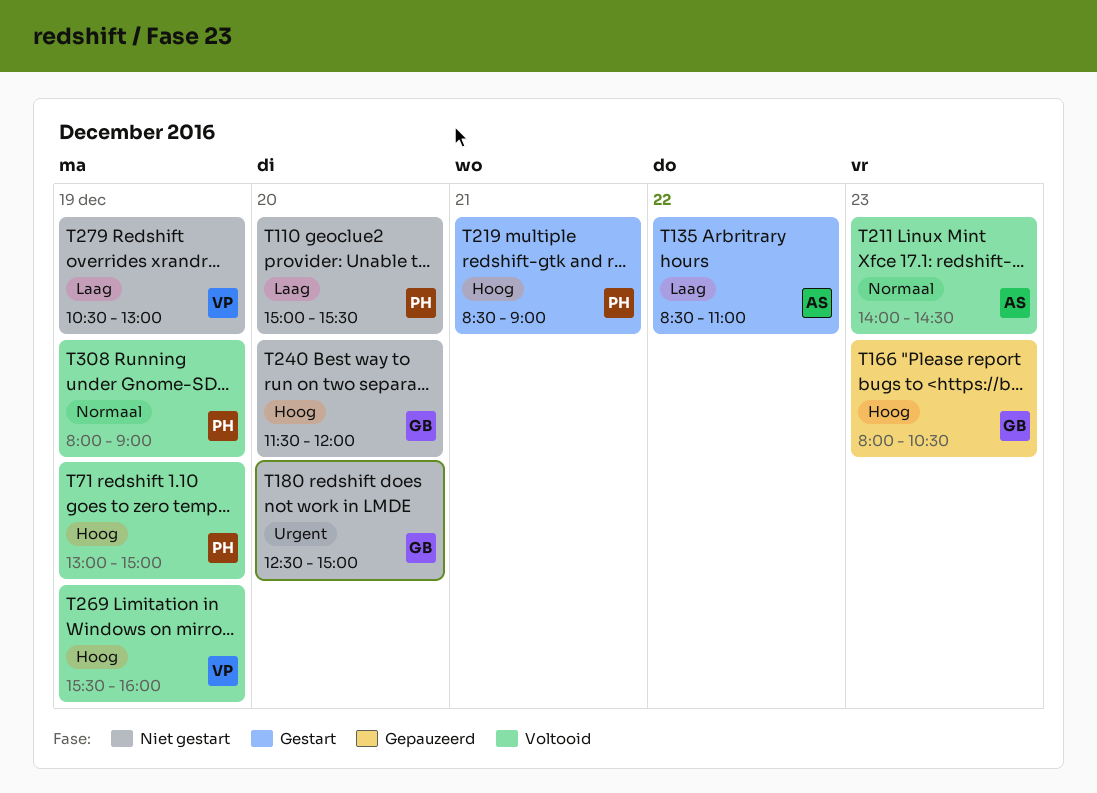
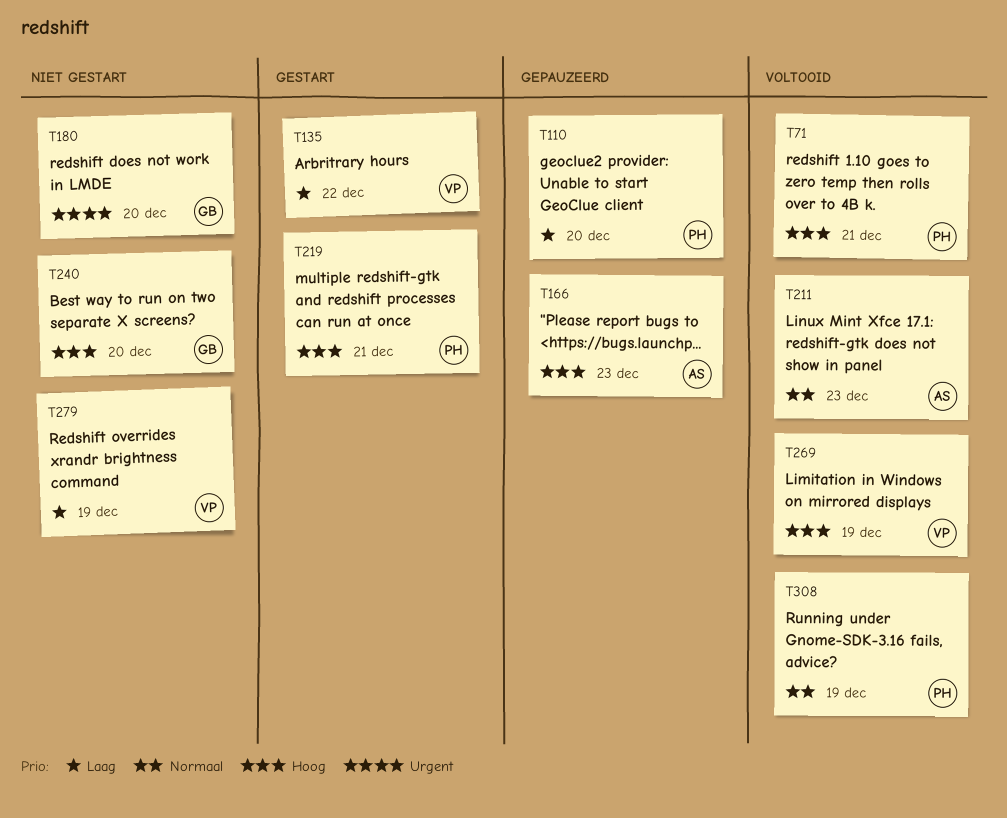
T71, day: Dec 19 -> Dec 21
T110, status: Niet gestart -> Gepauzeerd
T135, owner: AS -> VP
T166, owner: GB -> AS

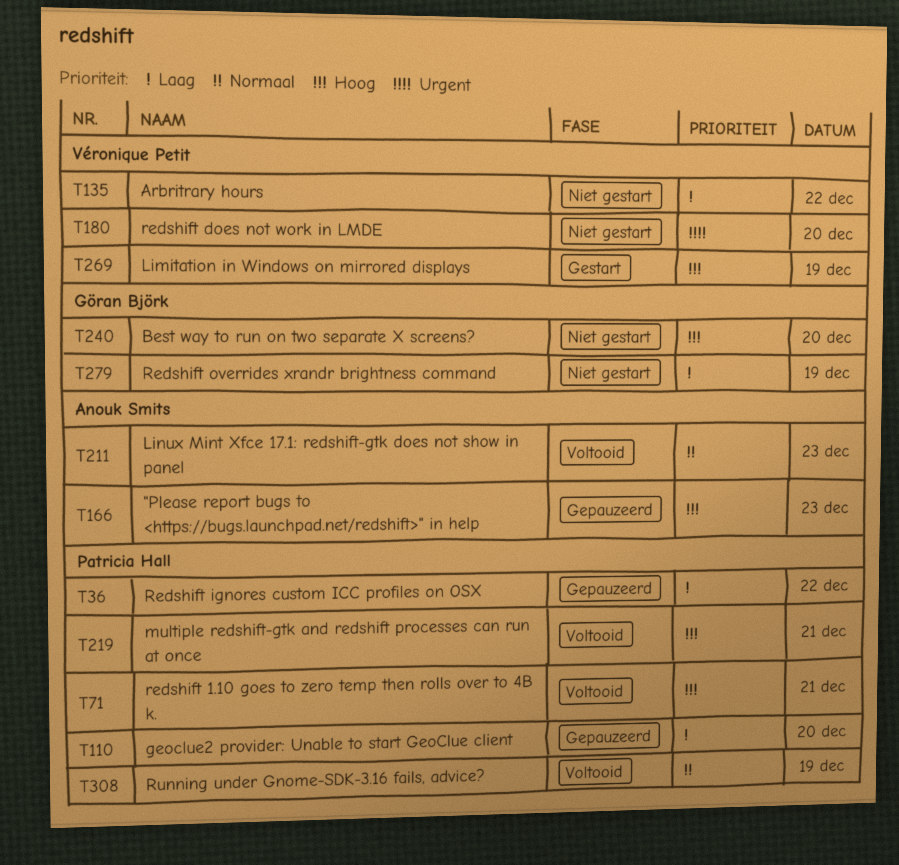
T36: none -> present
T135, status: Gestart -> Niet gestart
T180, owner: Göran Björk -> Véronique Petit
T219, status: Gestart -> Voltooid
T269, status: Voltooid -> Gestart
T279, owner: Véronique Petit -> Göran Björk

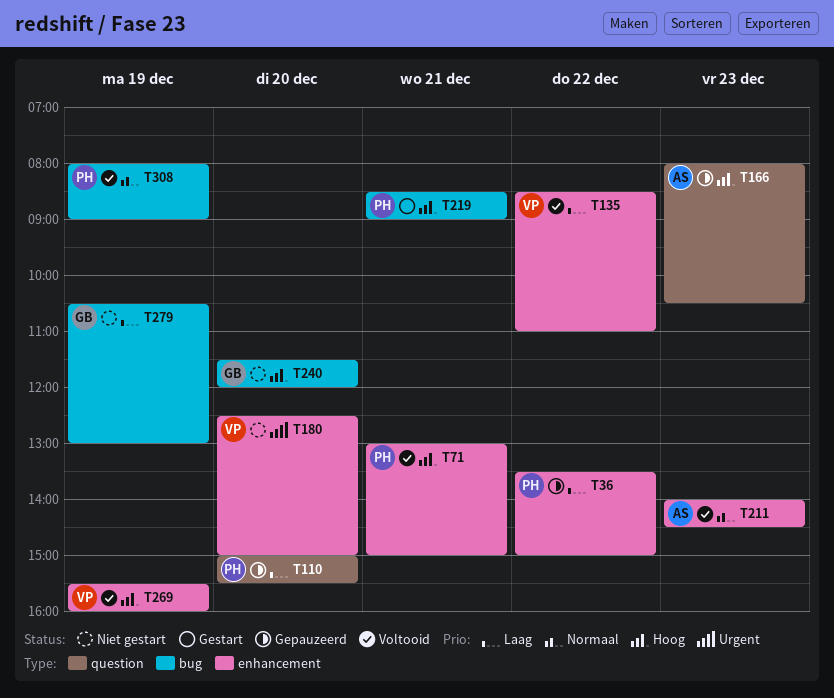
T135, status: Niet gestart -> Voltooid
T219, status: Voltooid -> Gestart
T269, status: Gestart -> Voltooid

